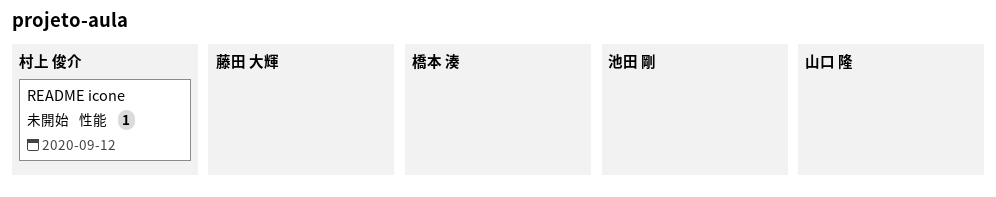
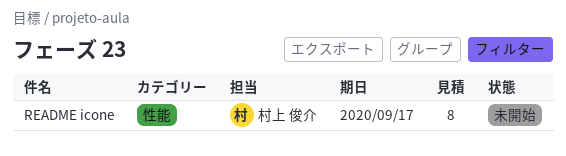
README icone, estimate: 1 -> 8
README icone, due: Sep 12 -> Sep 17

